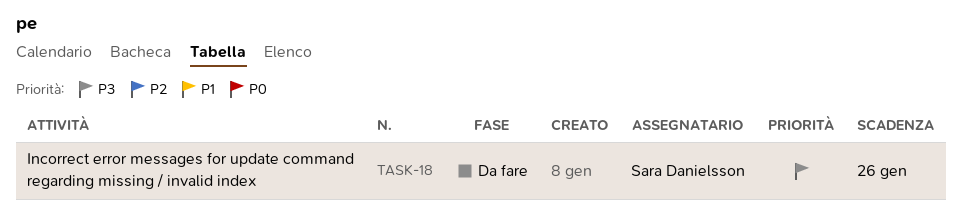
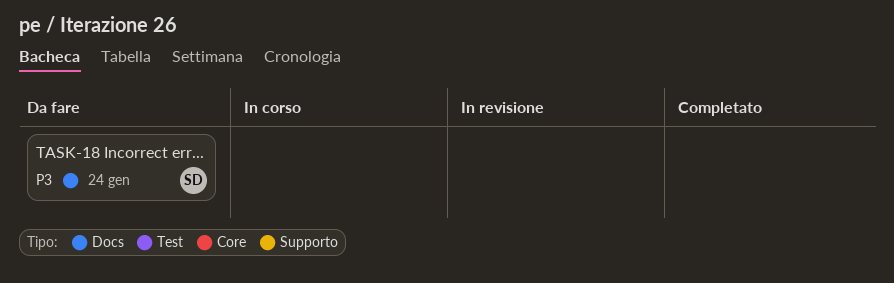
TASK-18, due: Jan 26 -> Jan 24

